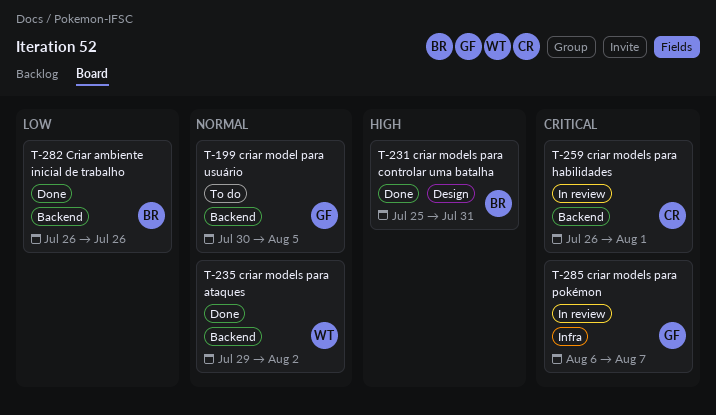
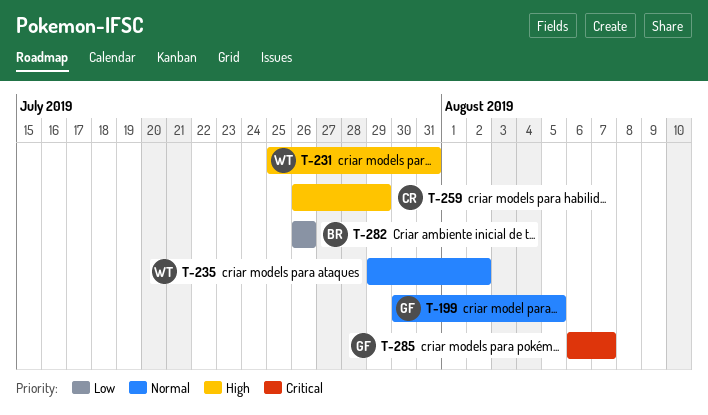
T-231, owner: BR -> WT
T-259, priority: Critical -> High
T-259, due: Aug 1 -> Jul 29

